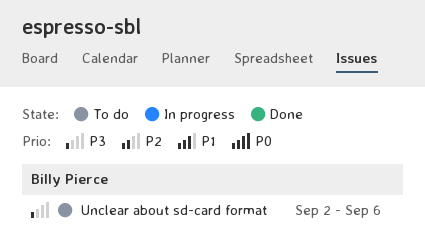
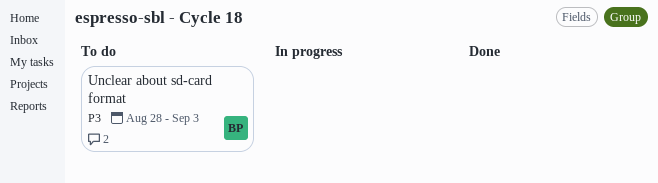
Unclear about sd-card format, start: Sep 2 -> Aug 28
Unclear about sd-card format, due: Sep 6 -> Sep 3

